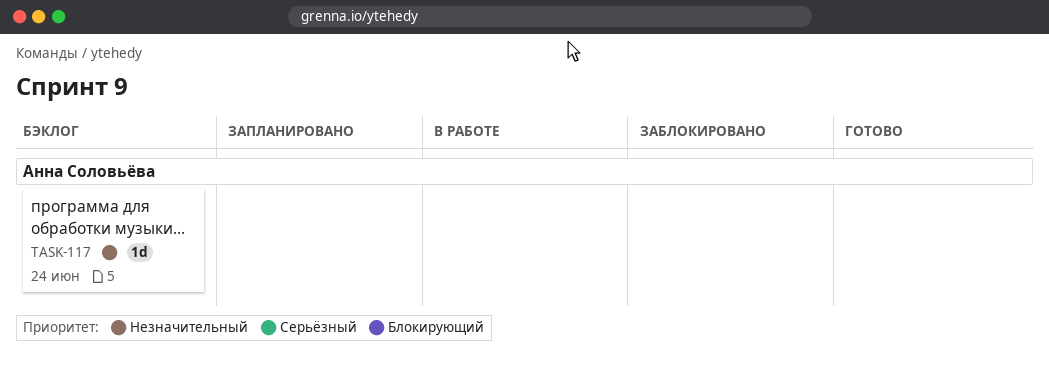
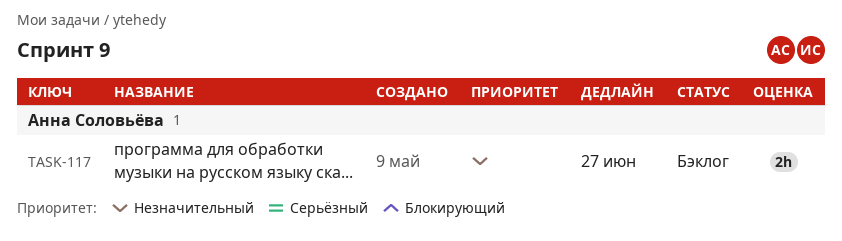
TASK-117, estimate: 1d -> 2h
TASK-117, due: Jun 24 -> Jun 27

